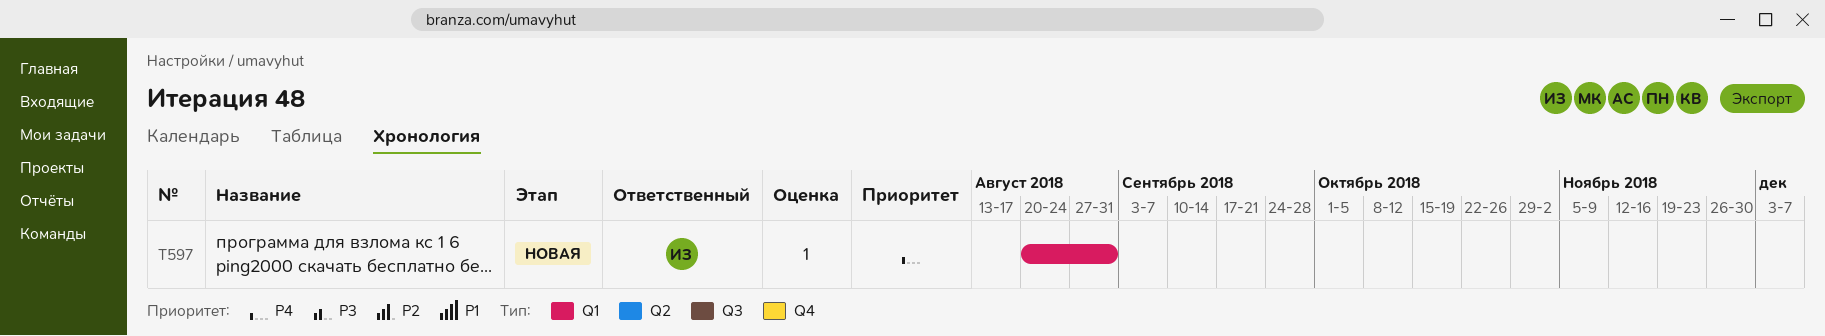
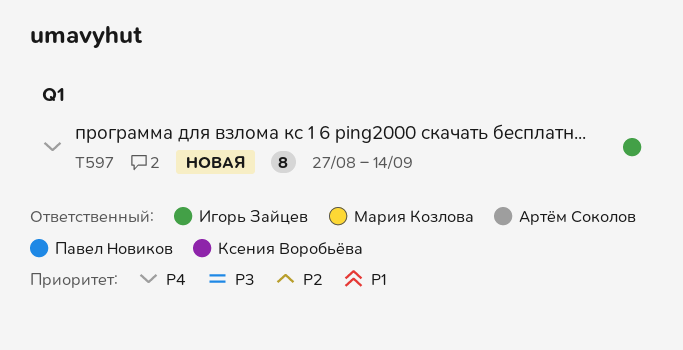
T597, estimate: 1 -> 8
T597, start: Aug 20 -> Aug 27
T597, due: Aug 31 -> Sep 14

